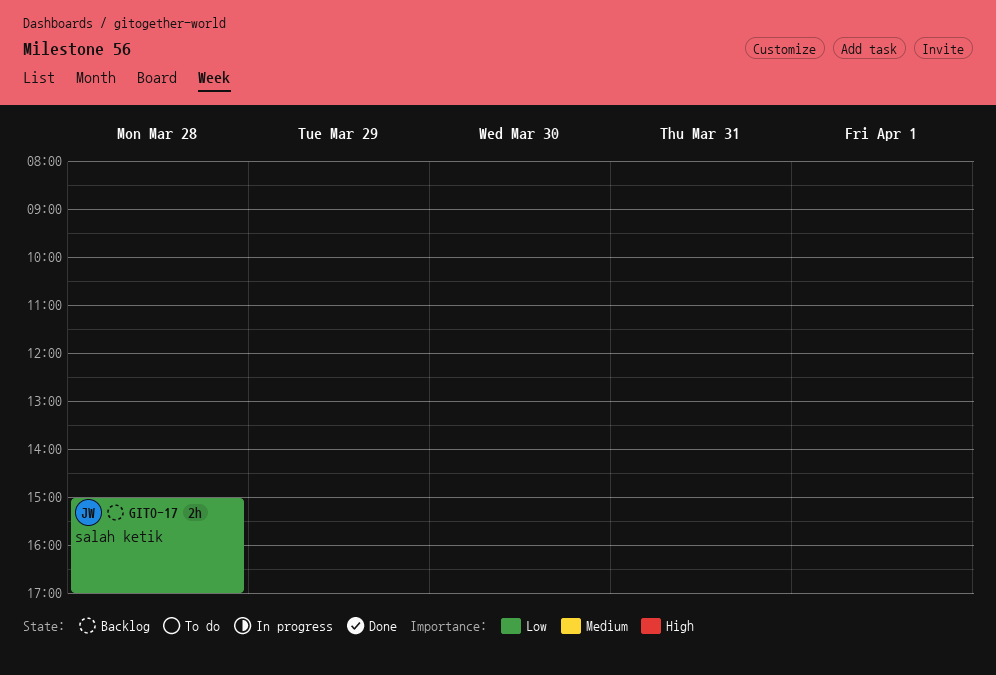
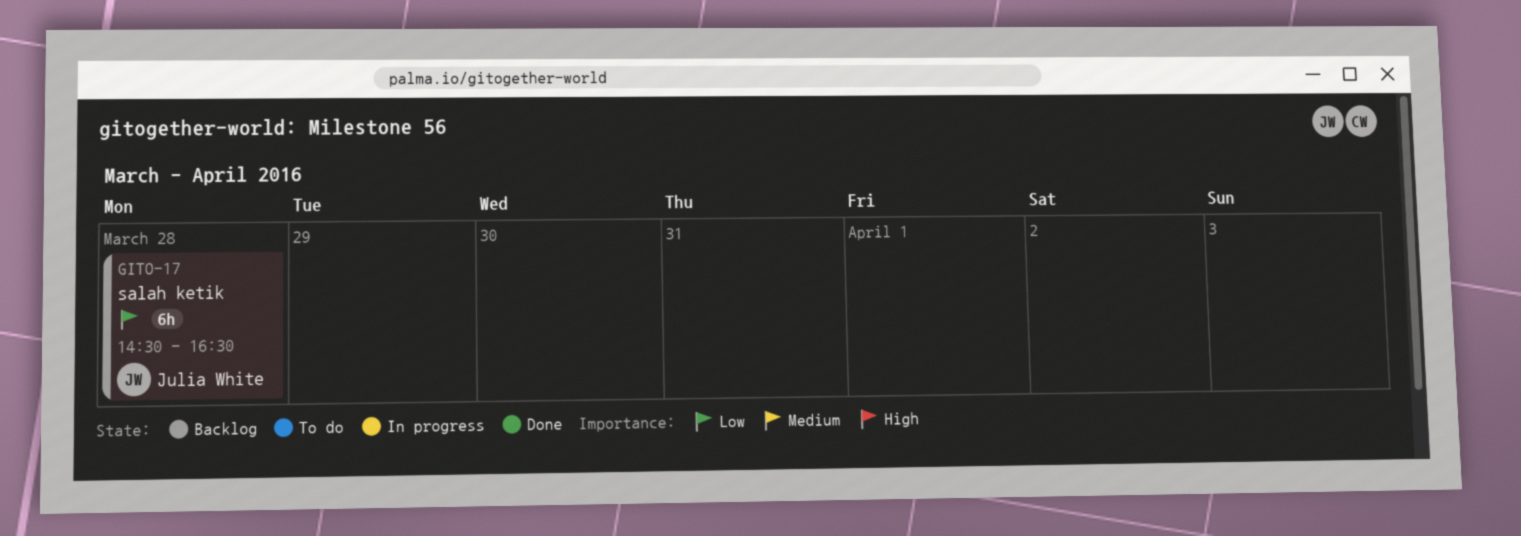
GITO-17, estimate: 2h -> 6h
GITO-17, begins: 15:00 -> 14:30
GITO-17, ends: 17:00 -> 16:30

